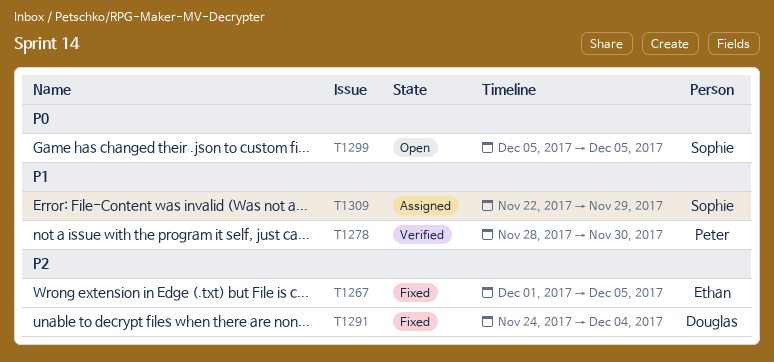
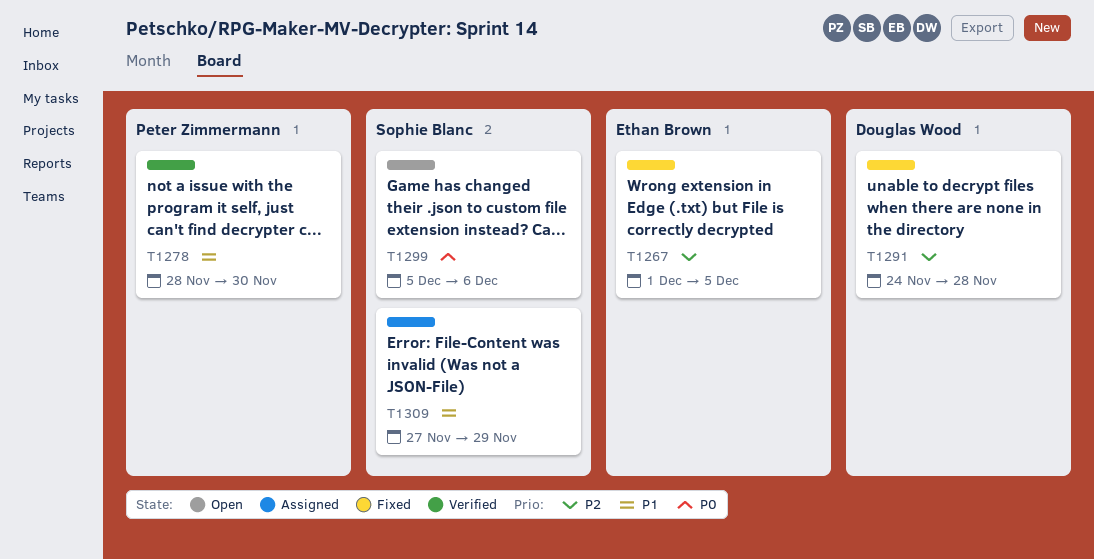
T1291, due: Dec 4 -> Nov 28
T1299, due: Dec 5 -> Dec 6
T1309, start: Nov 22 -> Nov 27

